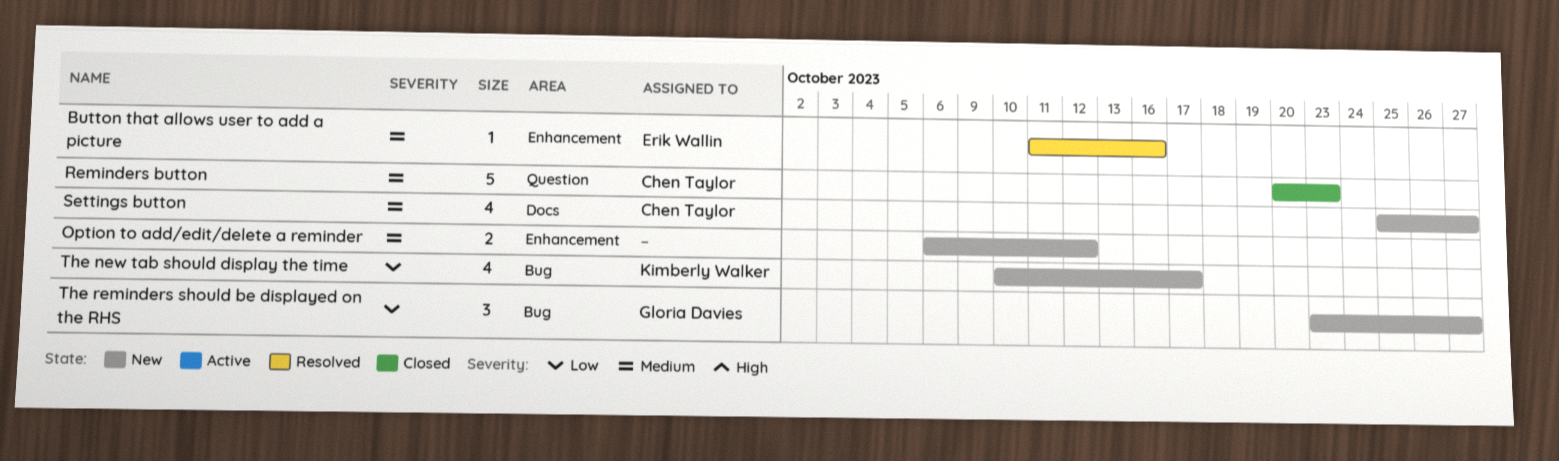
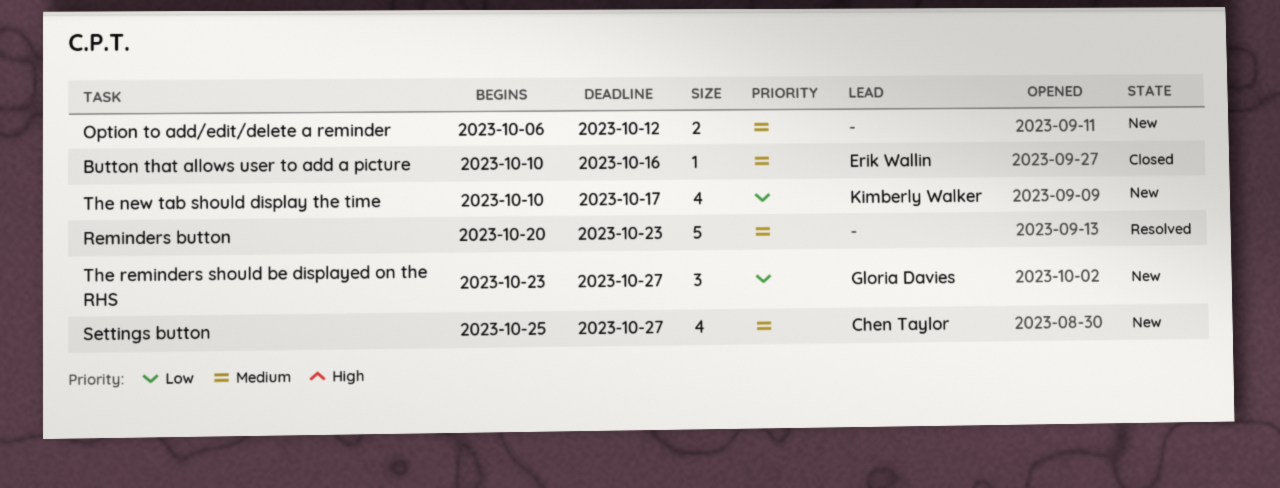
Button that allows user to add a picture, status: Resolved -> Closed
Button that allows user to add a picture, start: Oct 11 -> Oct 10
Reminders button, status: Closed -> Resolved
Reminders button, owner: Chen Taylor -> none

